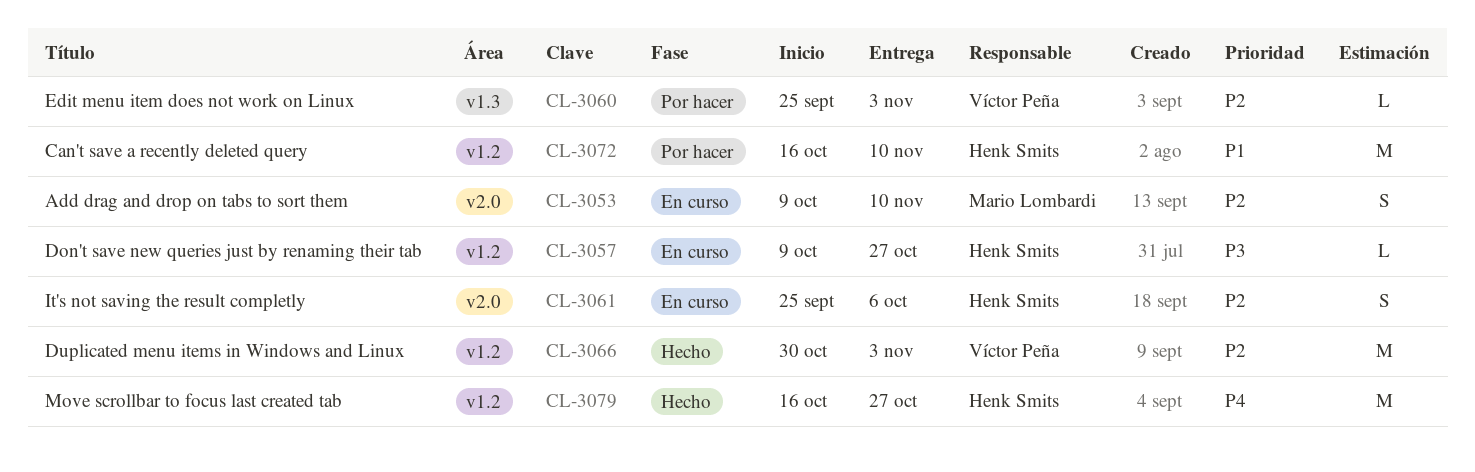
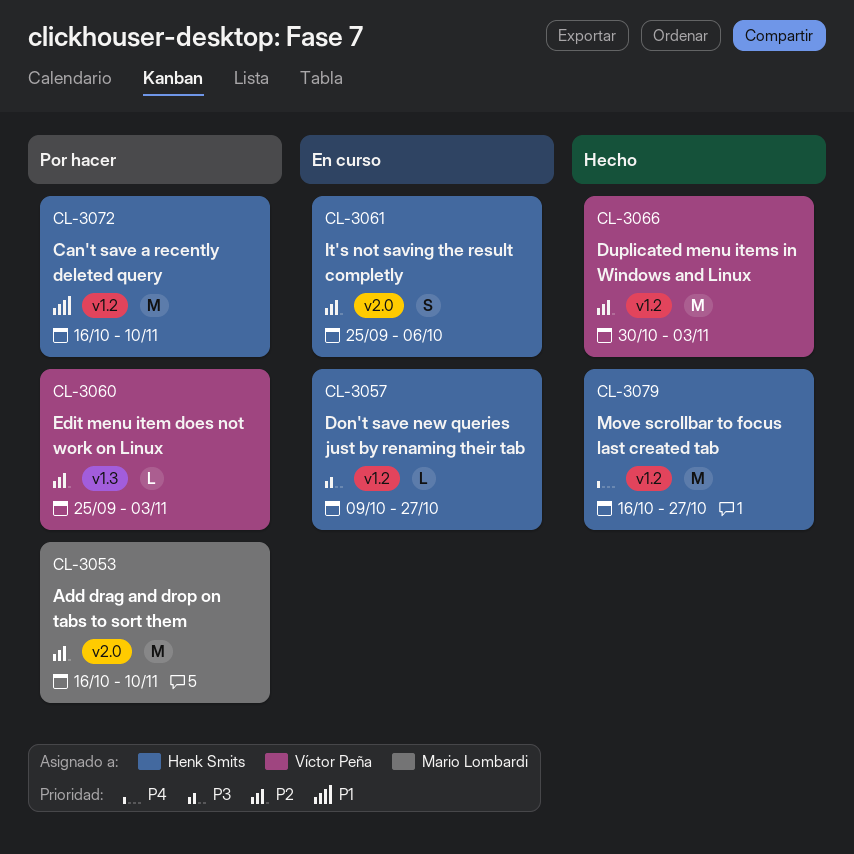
CL-3053, status: En curso -> Por hacer
CL-3053, estimate: S -> M
CL-3053, start: Oct 9 -> Oct 16

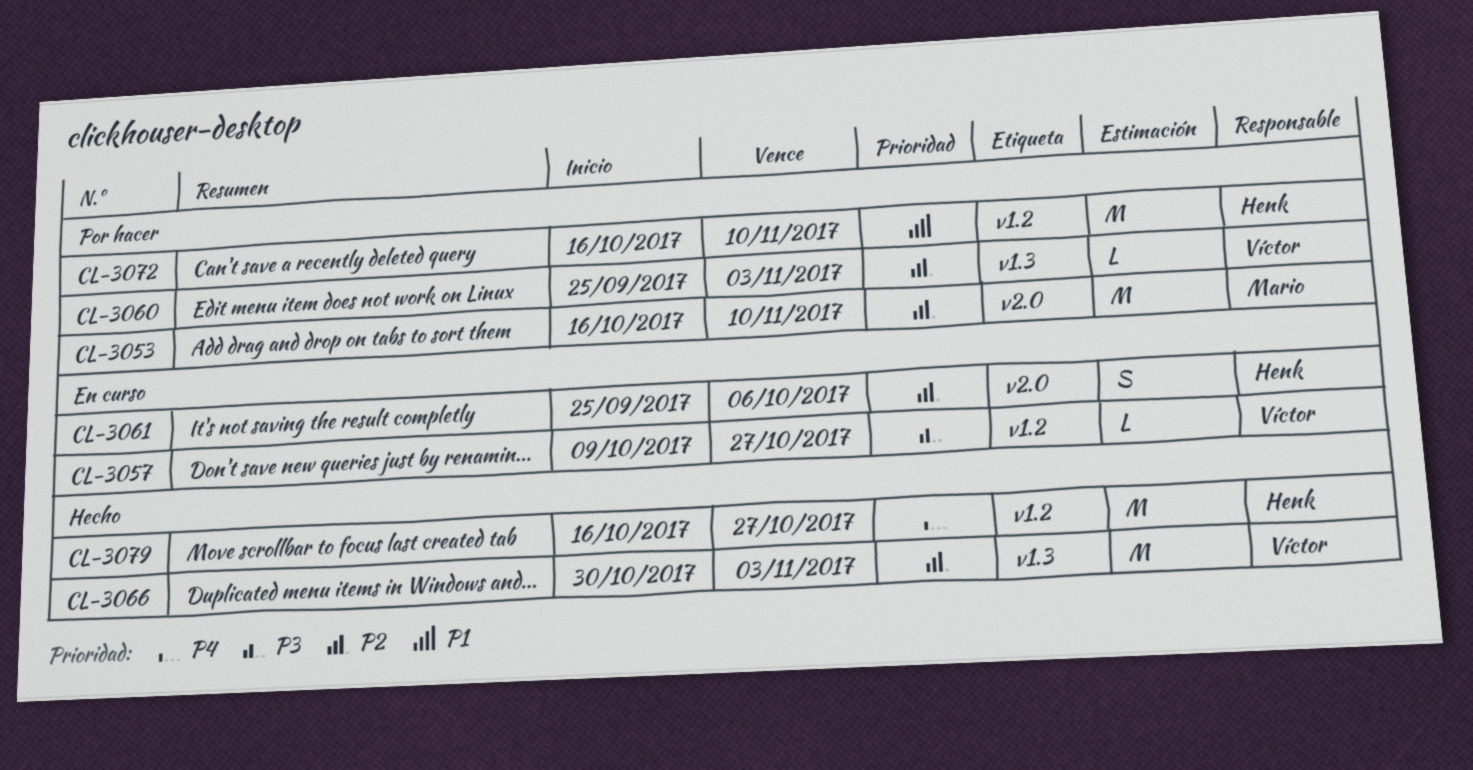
CL-3057, owner: Henk Smits -> Víctor Peña
CL-3066, label: v1.2 -> v1.3

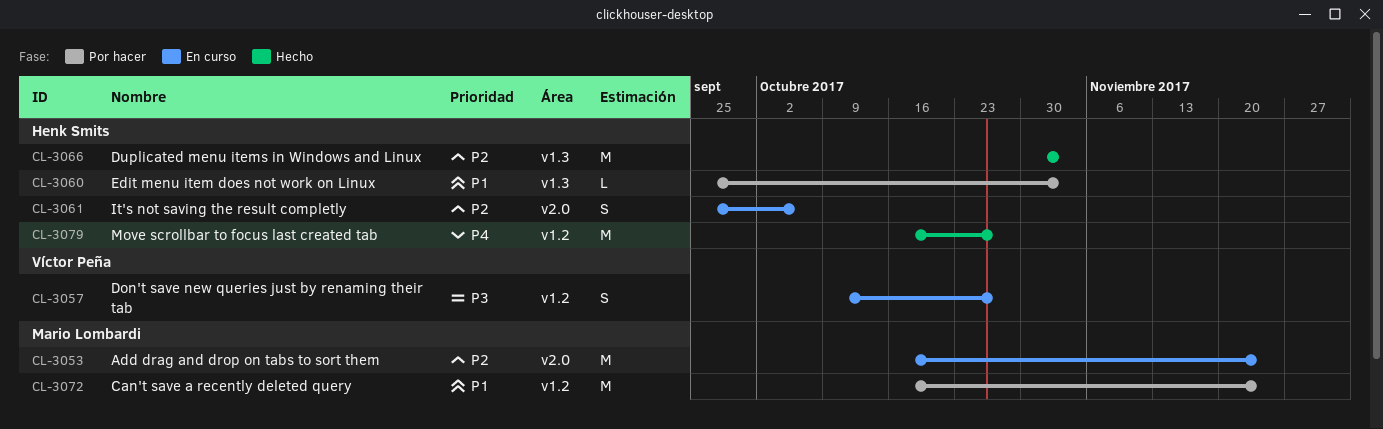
CL-3053, status: Por hacer -> En curso
CL-3053, due: Nov 10 -> Nov 24
CL-3057, estimate: L -> S
CL-3060, owner: Víctor Peña -> Henk Smits
CL-3060, priority: P2 -> P1
CL-3066, owner: Víctor Peña -> Henk Smits
CL-3072, owner: Henk Smits -> Mario Lombardi
CL-3072, due: Nov 10 -> Nov 24

